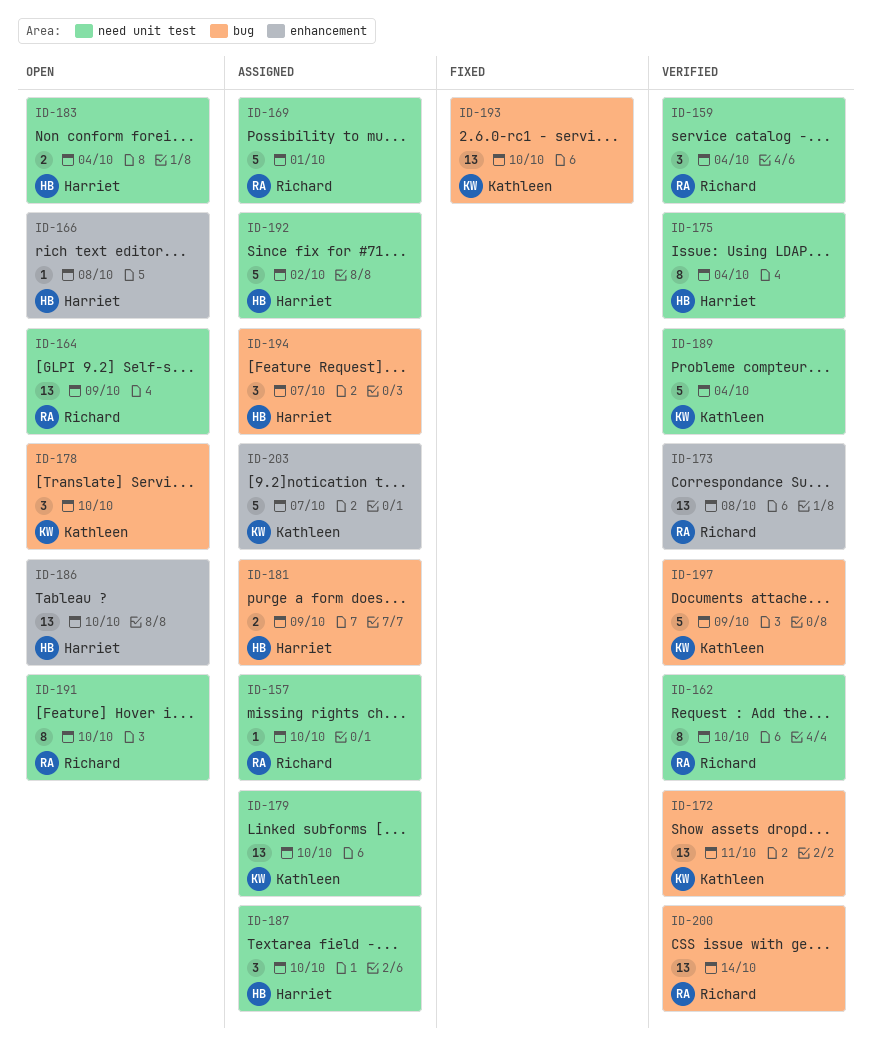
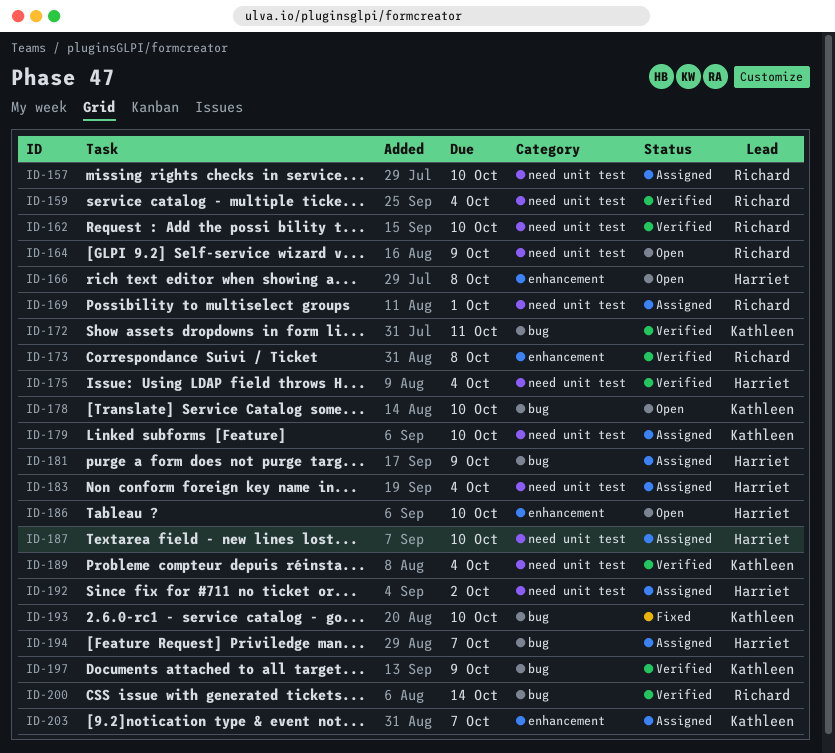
ID-183, status: Open -> Assigned
ID-191: present -> none

